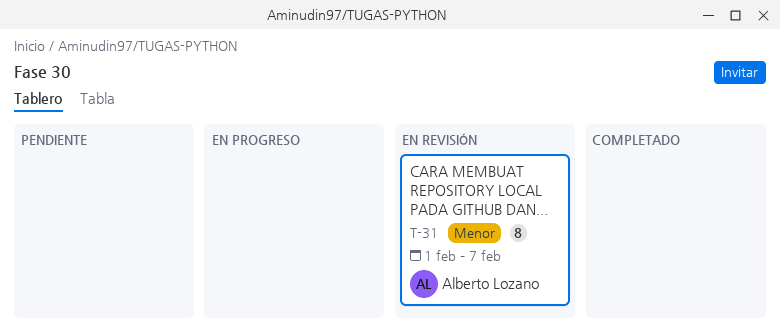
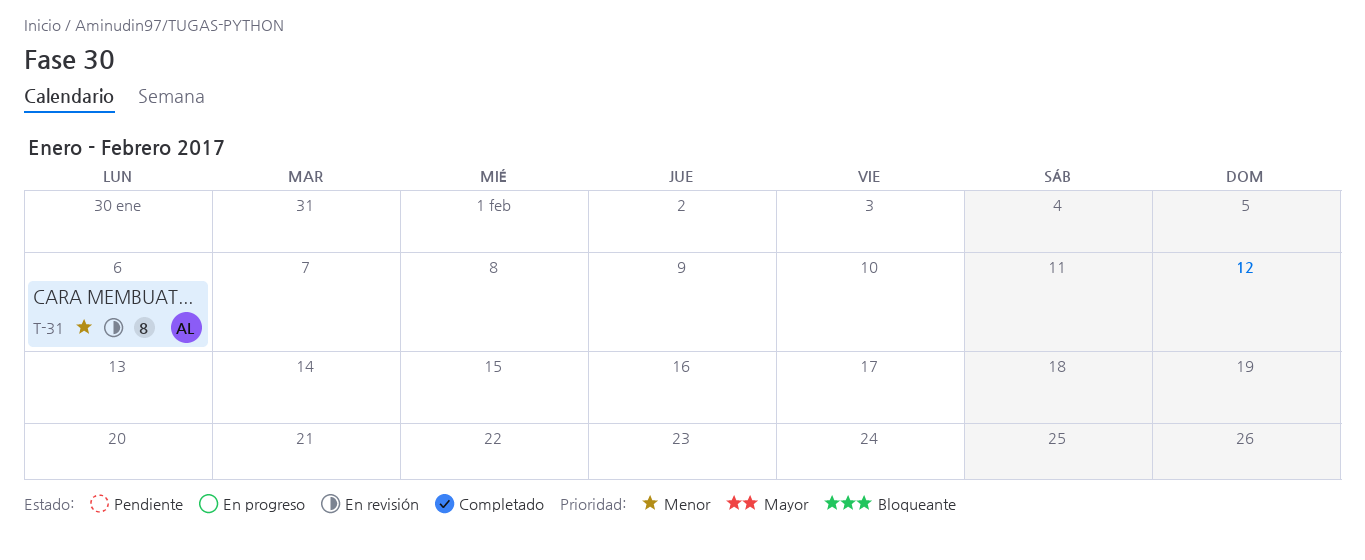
T-31, due: Feb 7 -> Feb 6

